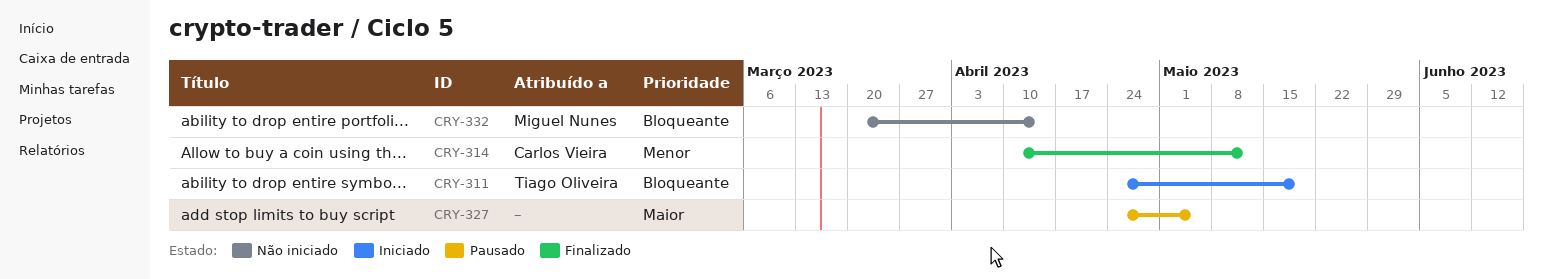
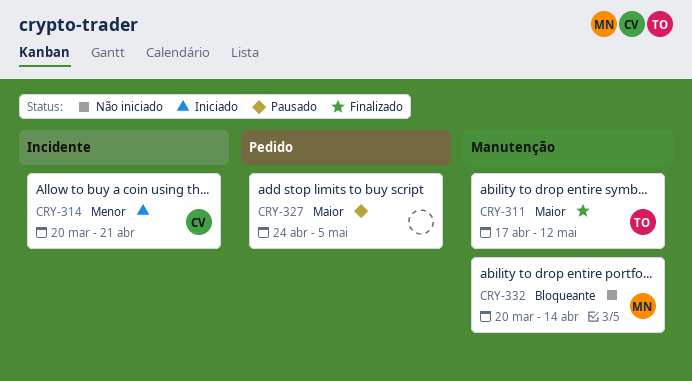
CRY-311, status: Iniciado -> Finalizado
CRY-311, priority: Bloqueante -> Maior
CRY-311, start: Apr 24 -> Apr 17
CRY-311, due: May 19 -> May 12
CRY-314, status: Finalizado -> Iniciado
CRY-314, start: Apr 10 -> Mar 20
CRY-314, due: May 12 -> Apr 21

